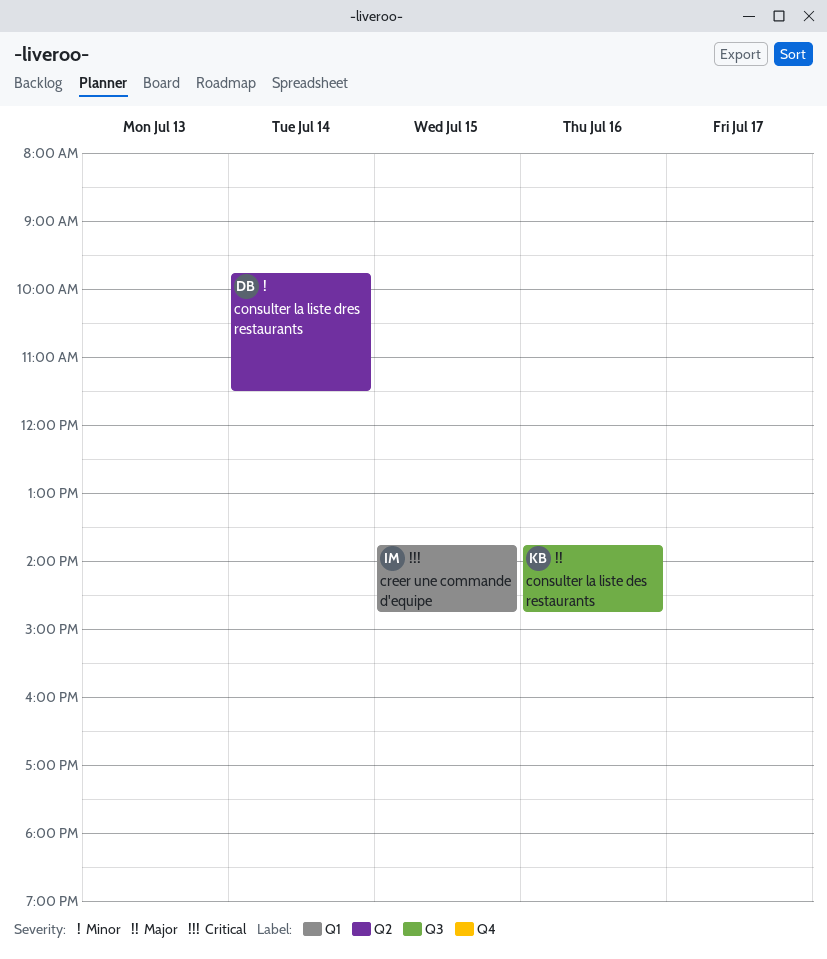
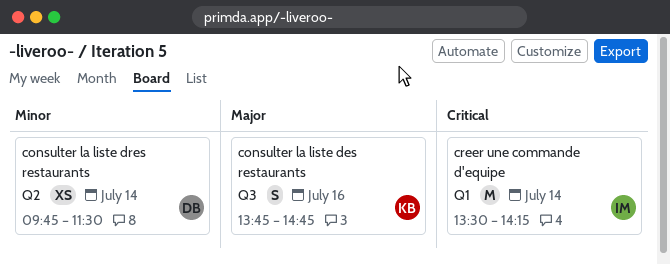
creer une commande d'equipe, day: Jul 15 -> Jul 14
creer une commande d'equipe, begins: 13:45 -> 13:30
creer une commande d'equipe, ends: 14:45 -> 14:15

